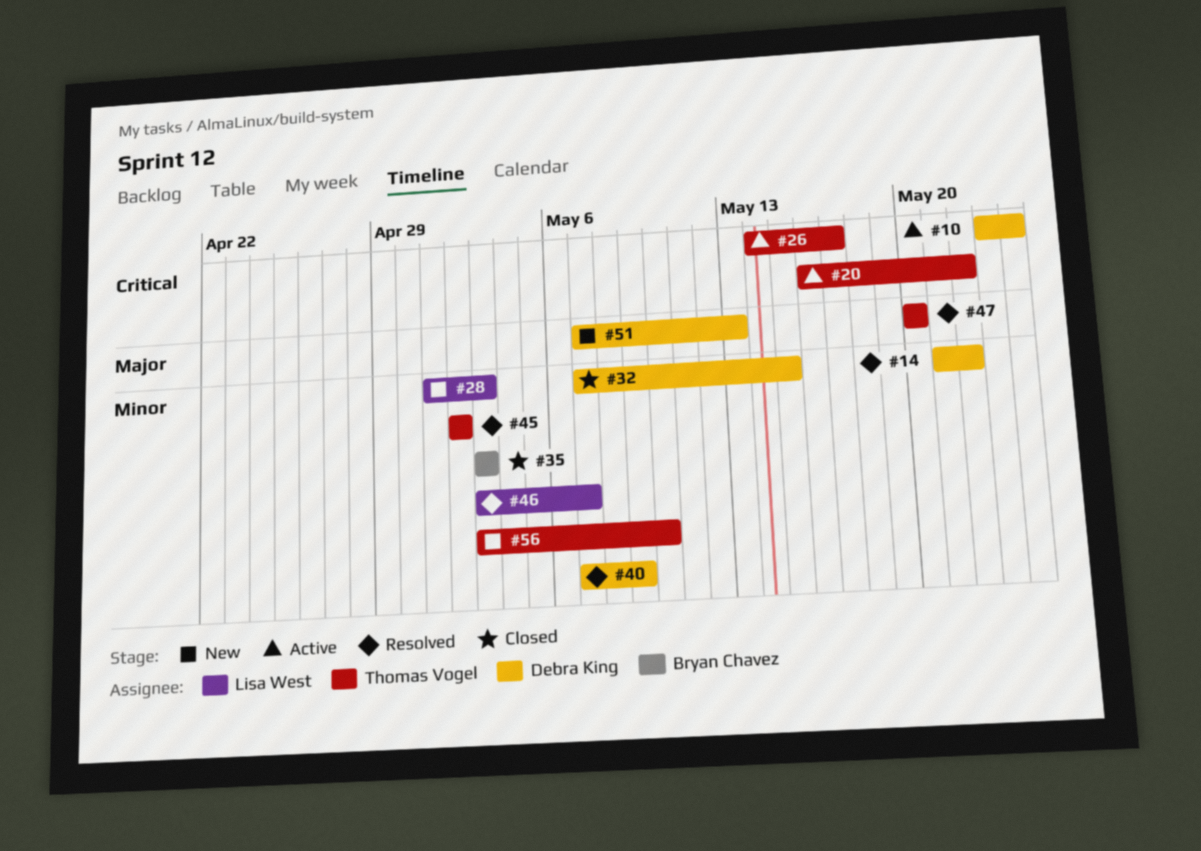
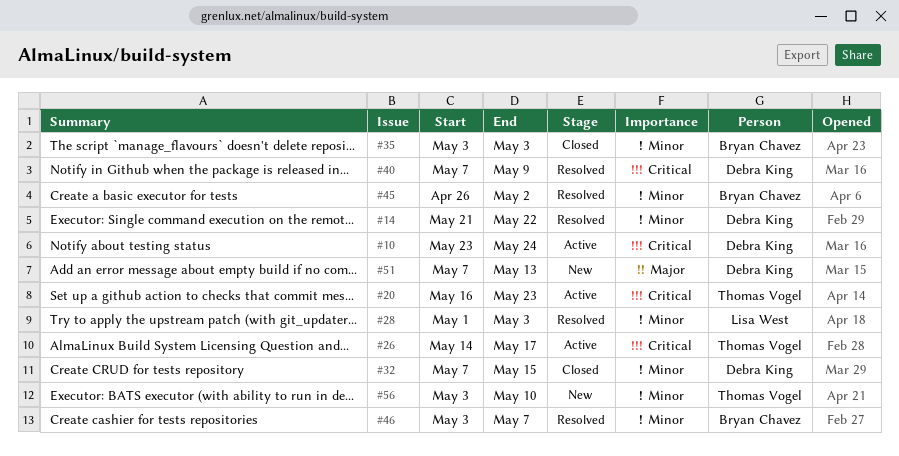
#20, due: May 22 -> May 23
#28, status: New -> Resolved
#40, priority: Minor -> Critical
#45, owner: Thomas Vogel -> Bryan Chavez
#45, start: May 2 -> Apr 26
#46, owner: Lisa West -> Bryan Chavez
#47: present -> none

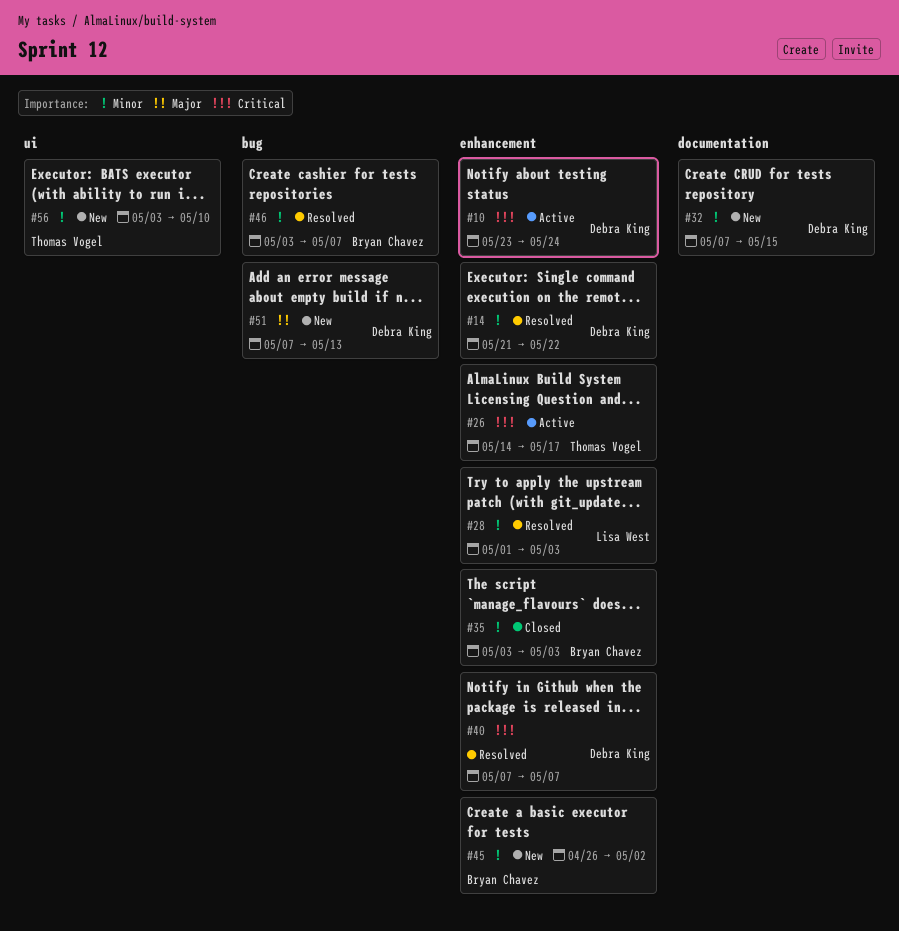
#20: present -> none
#32, status: Closed -> New
#40, due: May 9 -> May 7
#45, status: Resolved -> New

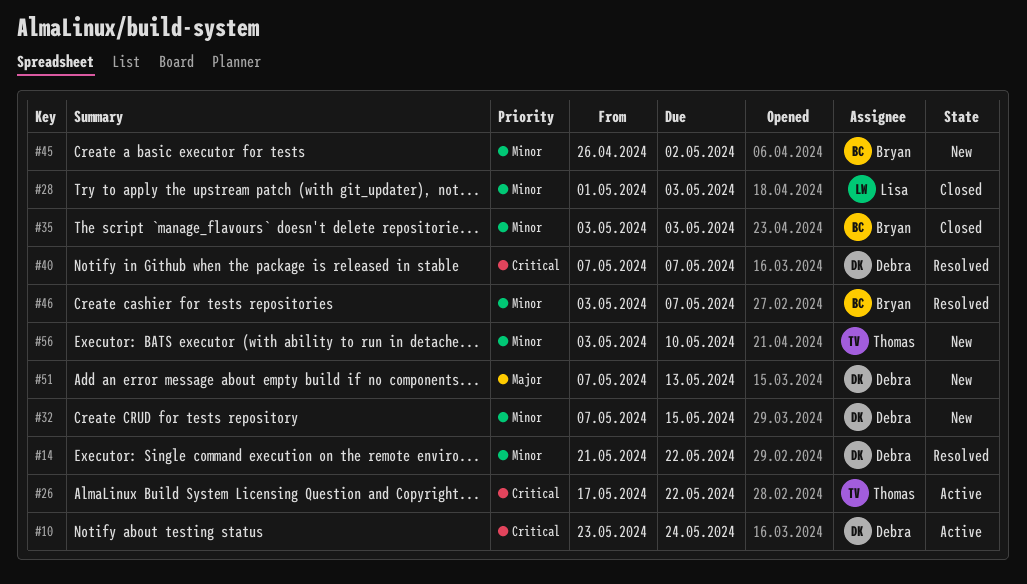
#26, start: May 14 -> May 17
#26, due: May 17 -> May 22
#28, status: Resolved -> Closed

